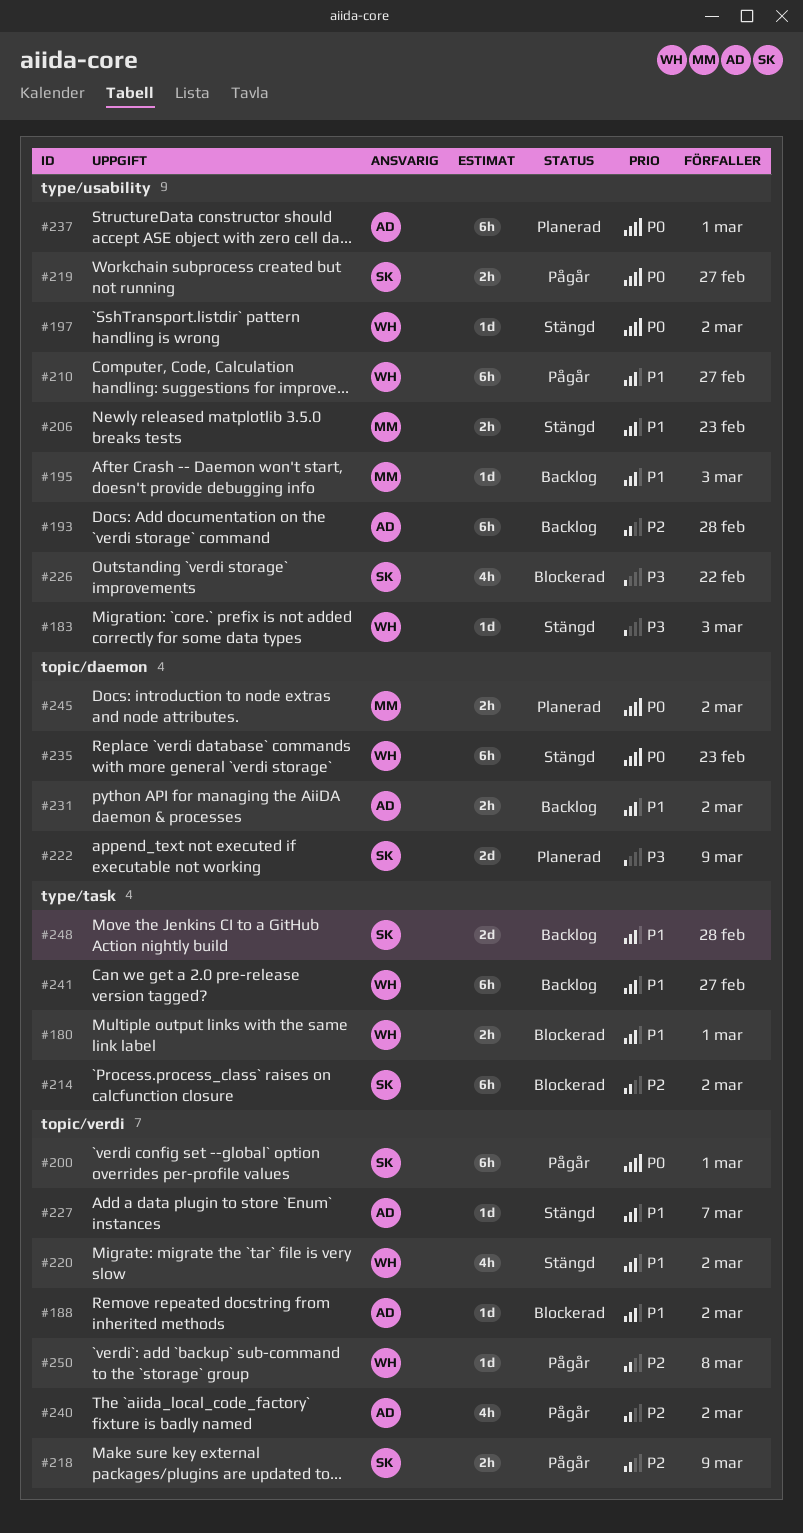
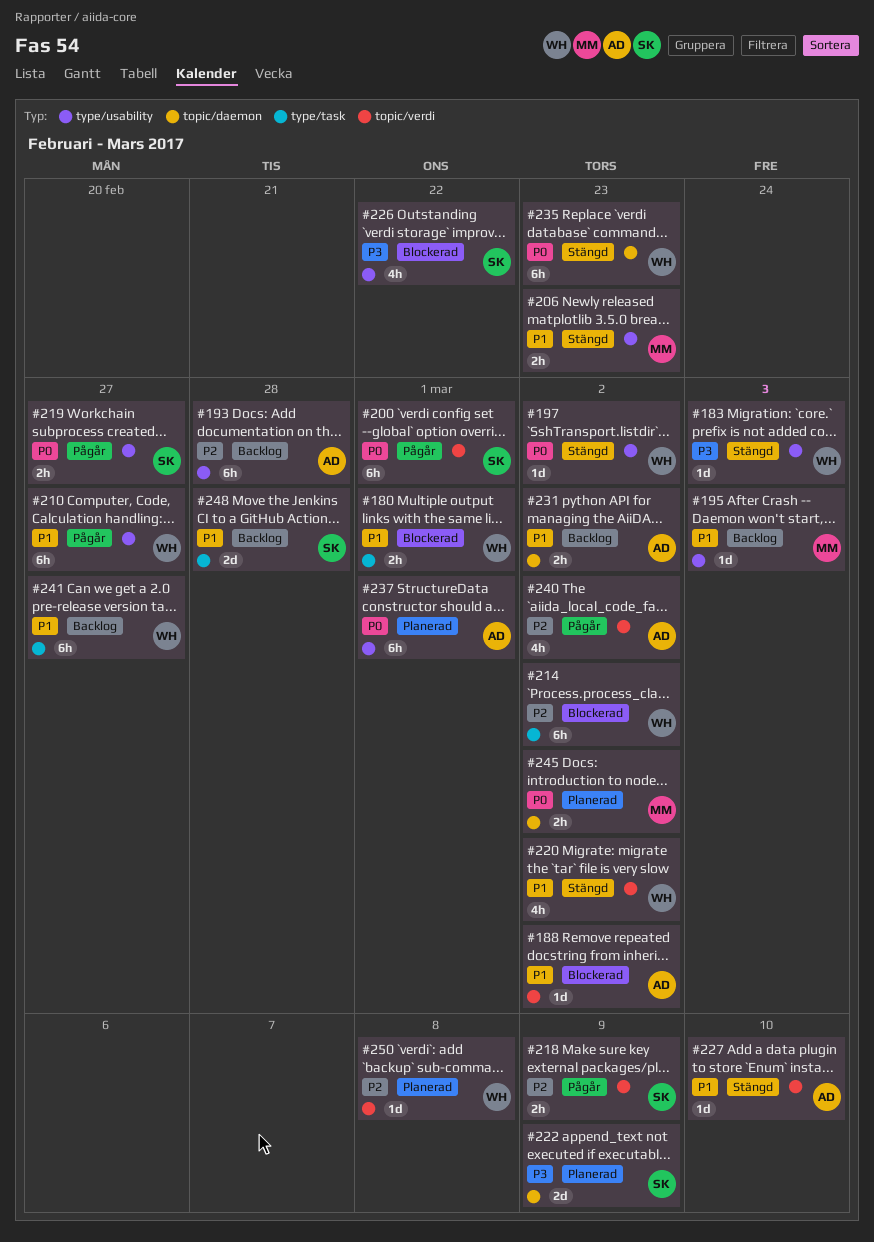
#214, owner: SK -> WH
#227, due: Mar 7 -> Mar 10
#250, status: Pågår -> Planerad

